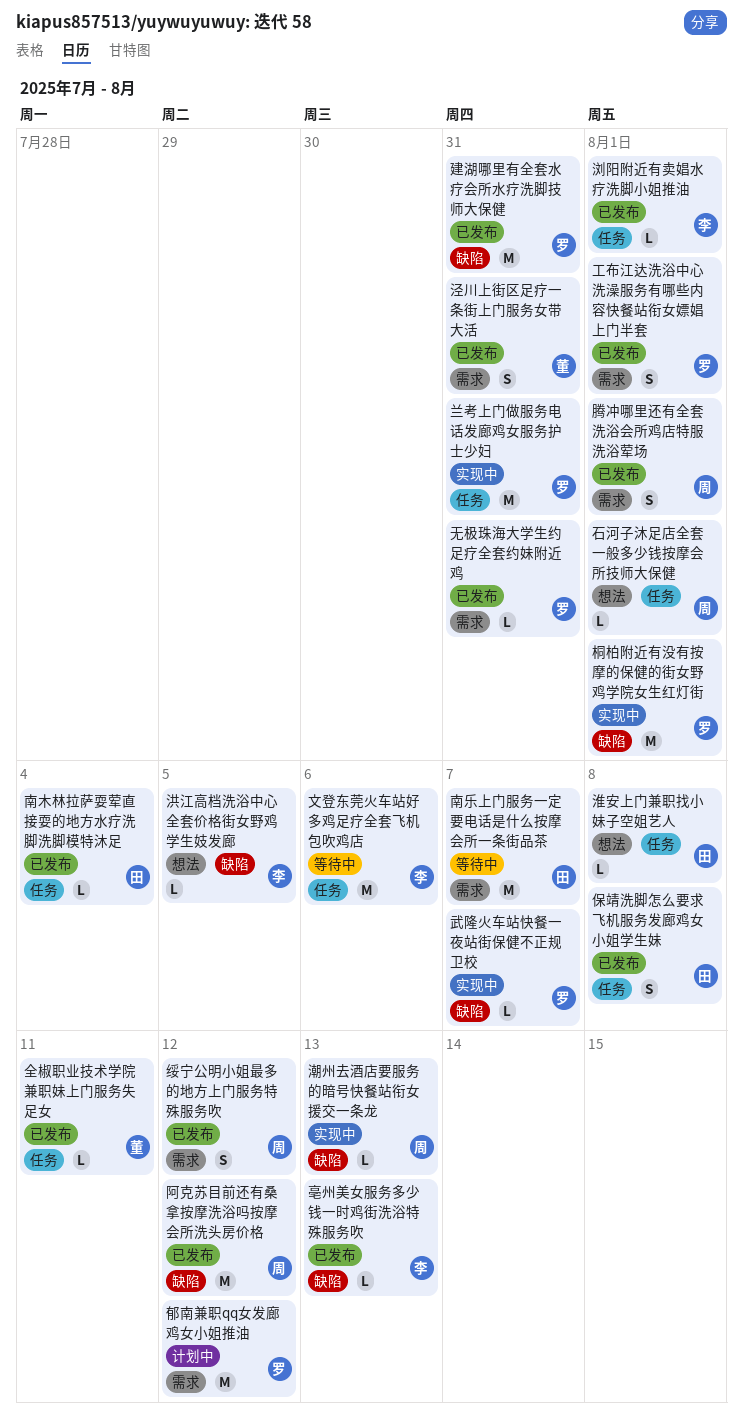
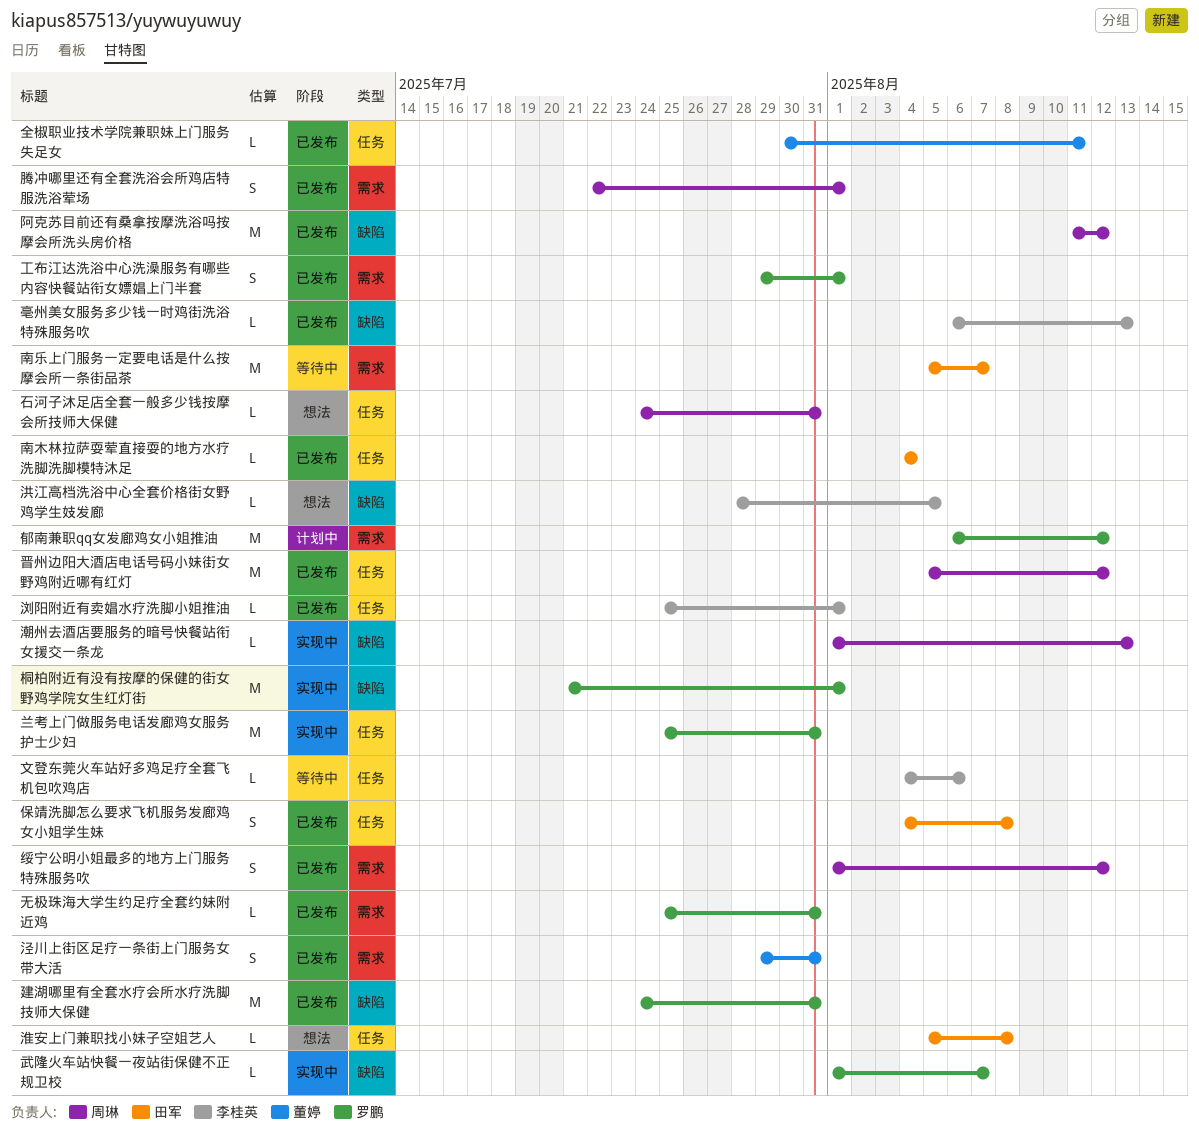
文登东莞火车站好多鸡足疗全套飞机包吹鸡店, estimate: M -> L
晋州边阳大酒店电话号码小妹街女野鸡附近哪有红灯: none -> present
石河子沐足店全套一般多少钱按摩会所技师大保健, due: Aug 1 -> Jul 31

